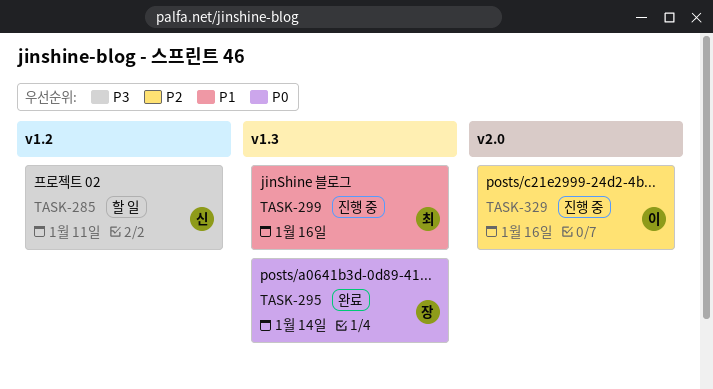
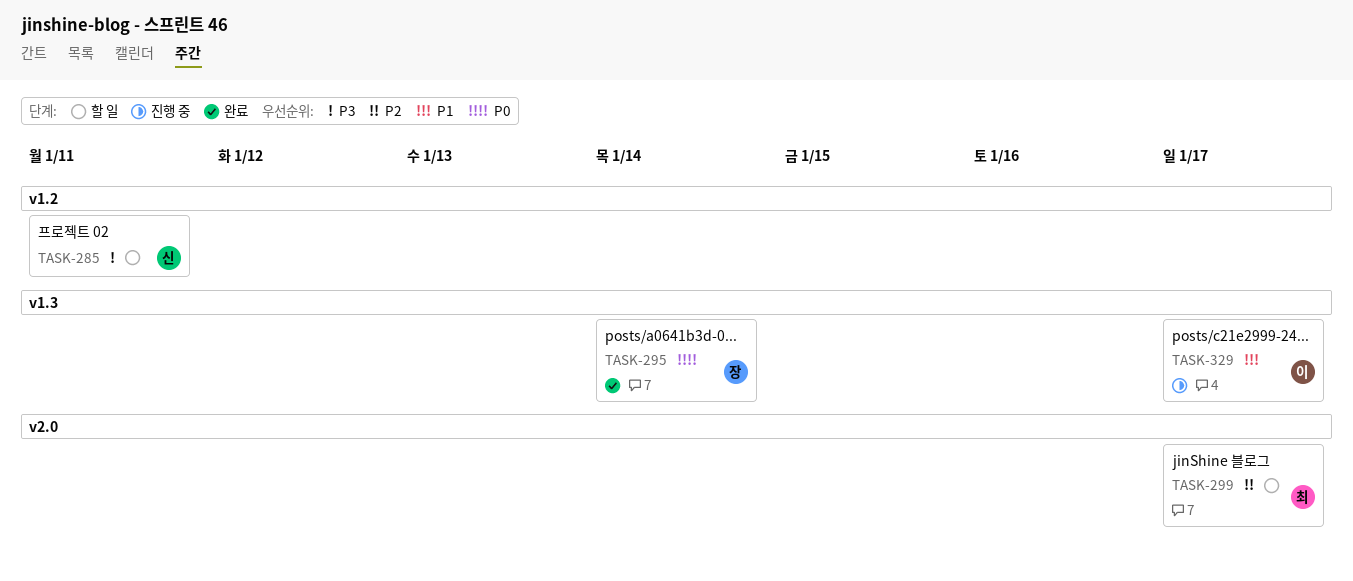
TASK-299, status: 진행 중 -> 할 일
TASK-299, priority: P1 -> P2
TASK-299, label: v1.3 -> v2.0
TASK-299, due: Jan 16 -> Jan 17
TASK-329, priority: P2 -> P1
TASK-329, label: v2.0 -> v1.3
TASK-329, due: Jan 16 -> Jan 17

